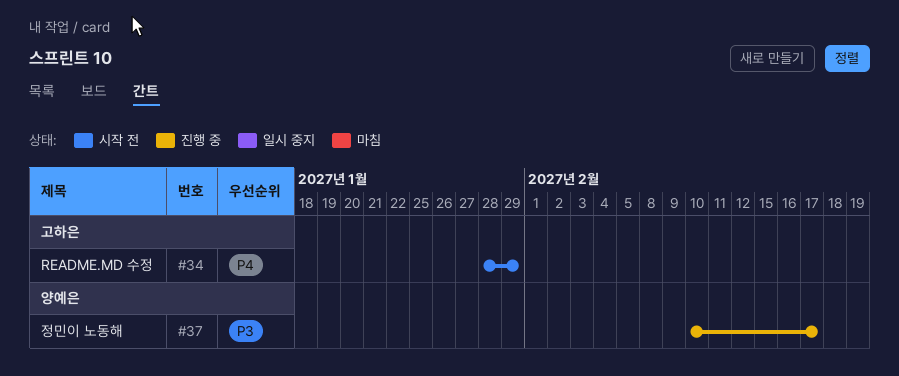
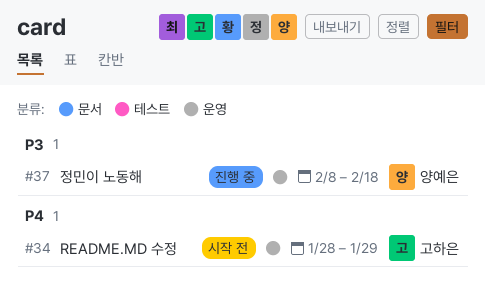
#37, start: Feb 10 -> Feb 8
#37, due: Feb 17 -> Feb 18

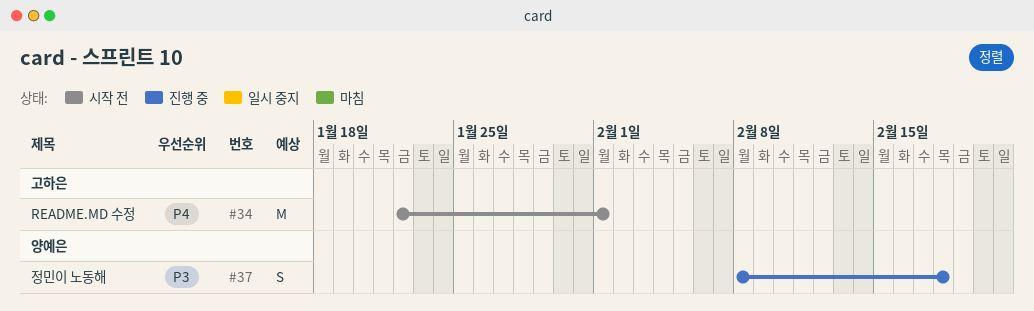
#34, start: Jan 28 -> Jan 22
#34, due: Jan 29 -> Feb 1

